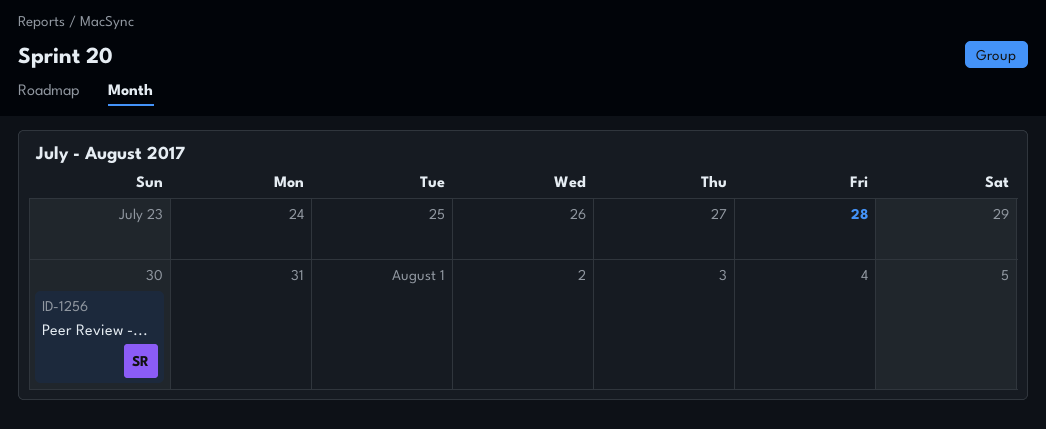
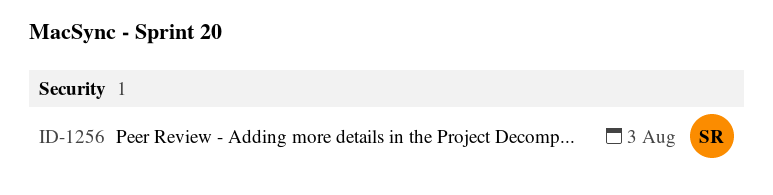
ID-1256, due: Jul 30 -> Aug 3

